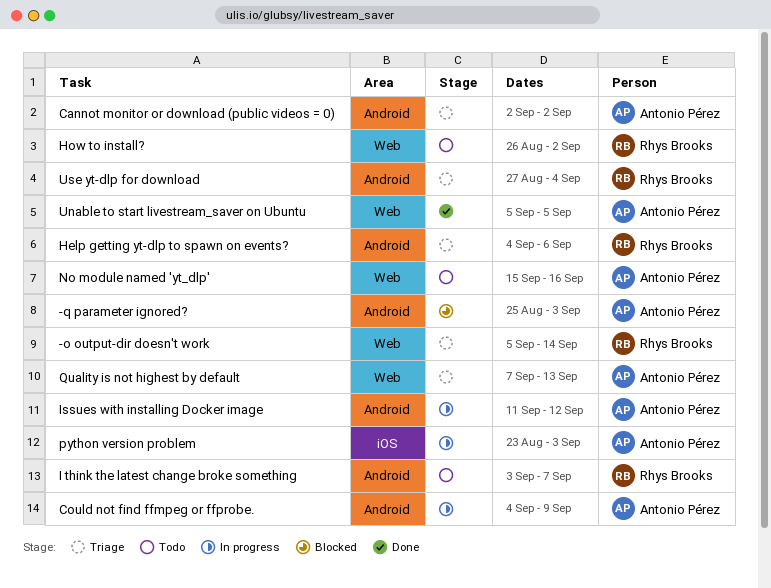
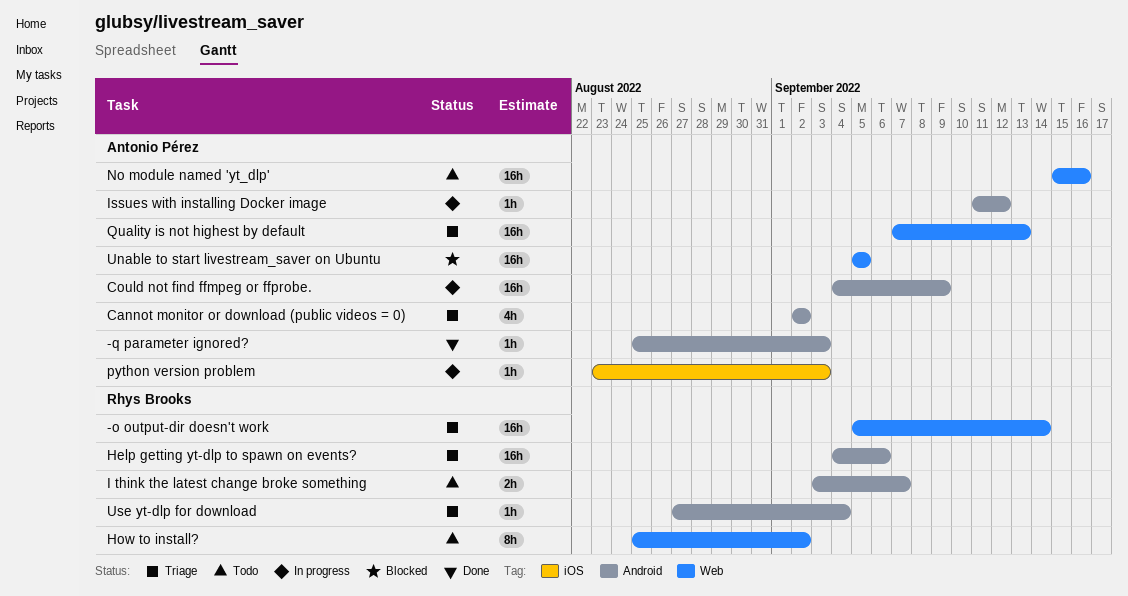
-q parameter ignored?, status: Blocked -> Done
How to install?, start: Aug 26 -> Aug 25
Unable to start livestream_saver on Ubuntu, status: Done -> Blocked

